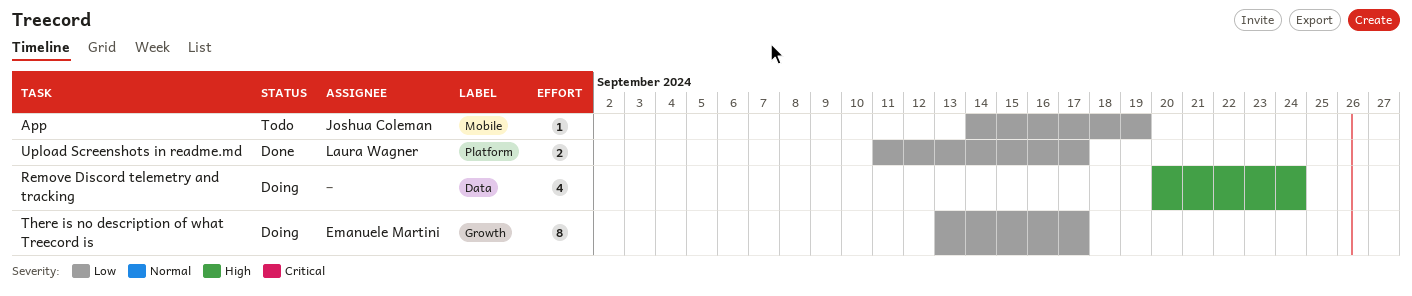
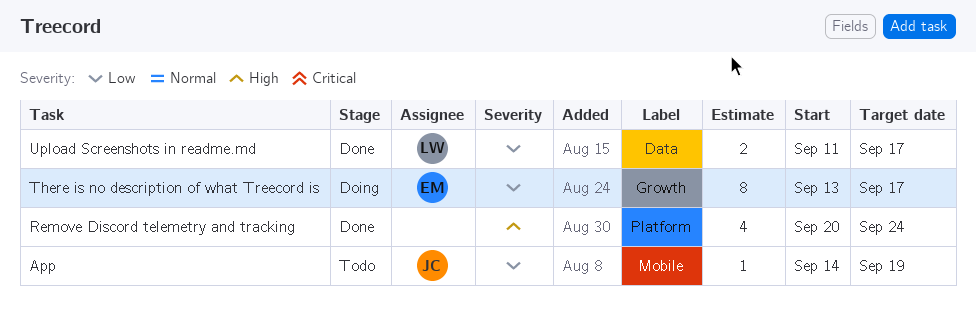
Remove Discord telemetry and tracking, status: Doing -> Done
Remove Discord telemetry and tracking, label: Data -> Platform
Upload Screenshots in readme.md, label: Platform -> Data

